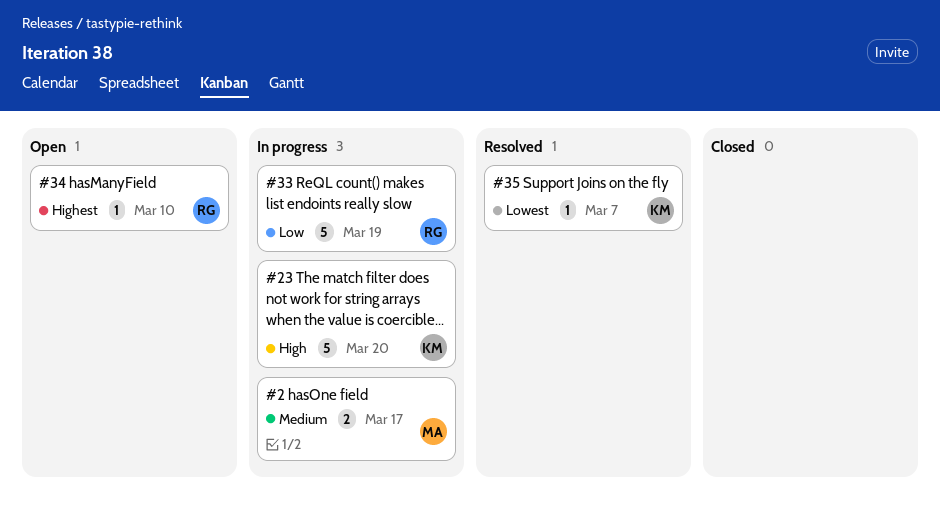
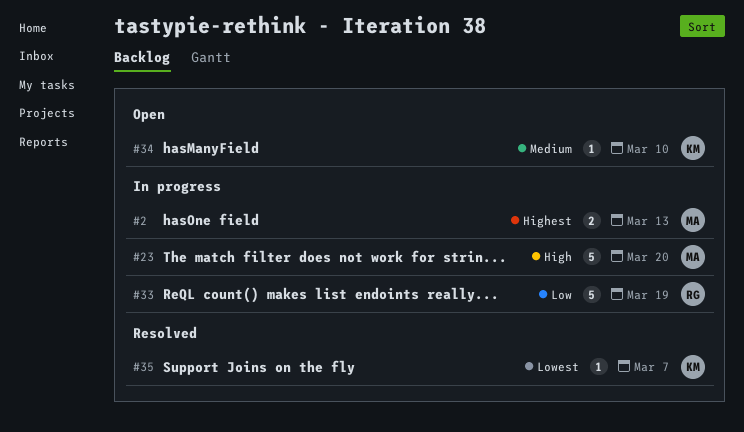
#2, priority: Medium -> Highest
#2, due: Mar 17 -> Mar 13
#23, owner: KM -> MA
#34, owner: RG -> KM
#34, priority: Highest -> Medium

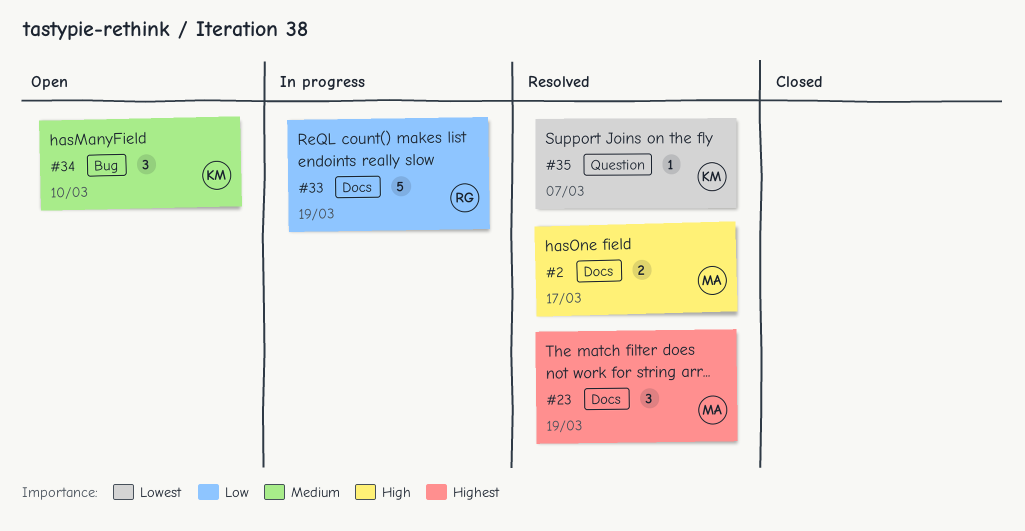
#2, status: In progress -> Resolved
#2, priority: Highest -> High
#2, due: Mar 13 -> Mar 17
#23, status: In progress -> Resolved
#23, priority: High -> Highest
#23, estimate: 5 -> 3
#23, due: Mar 20 -> Mar 19
#34, estimate: 1 -> 3

